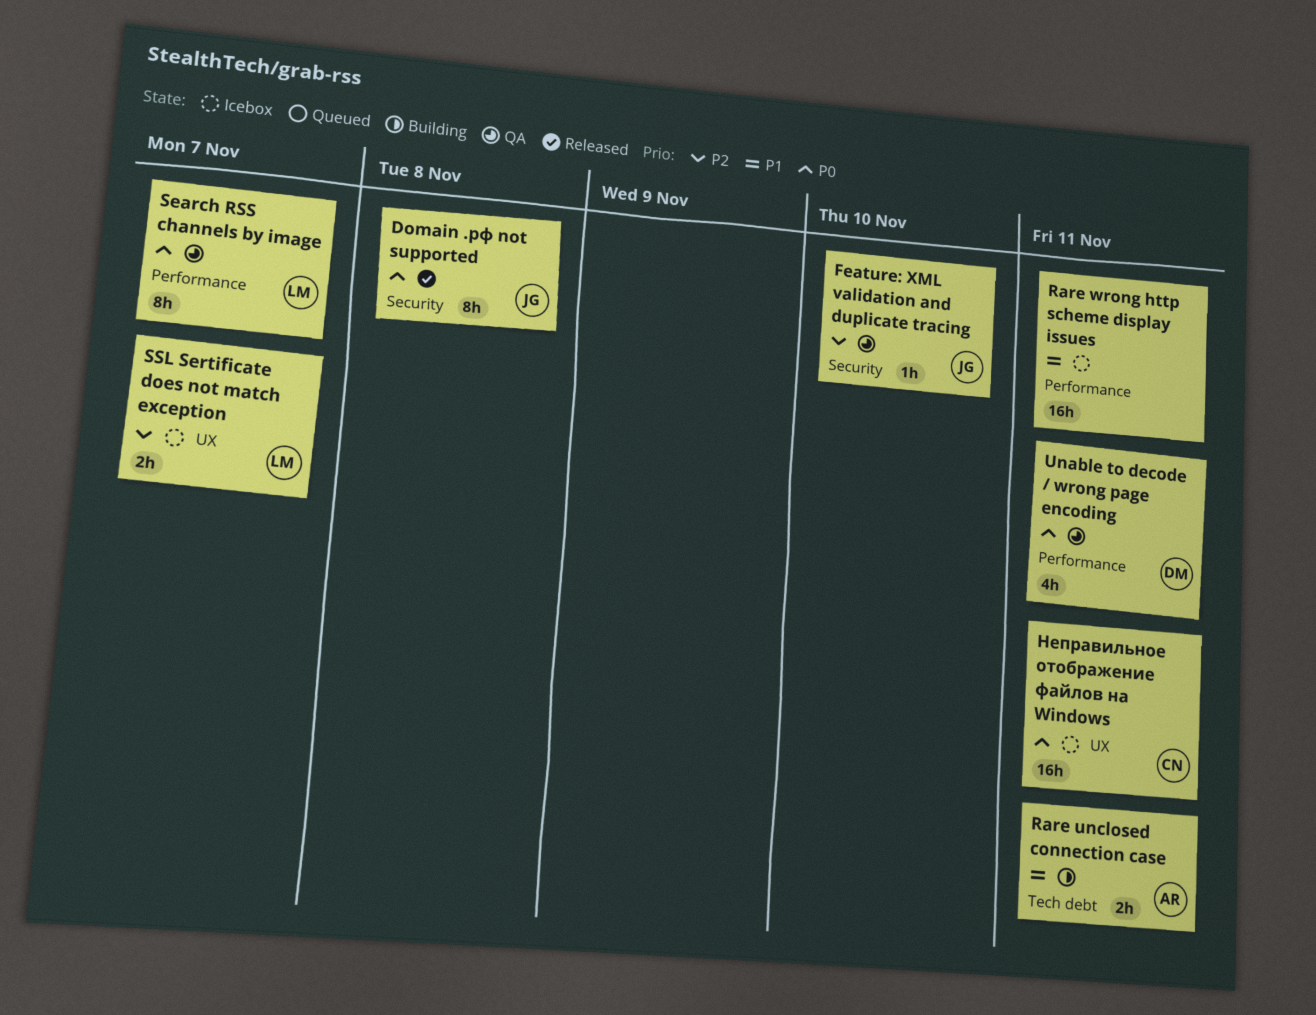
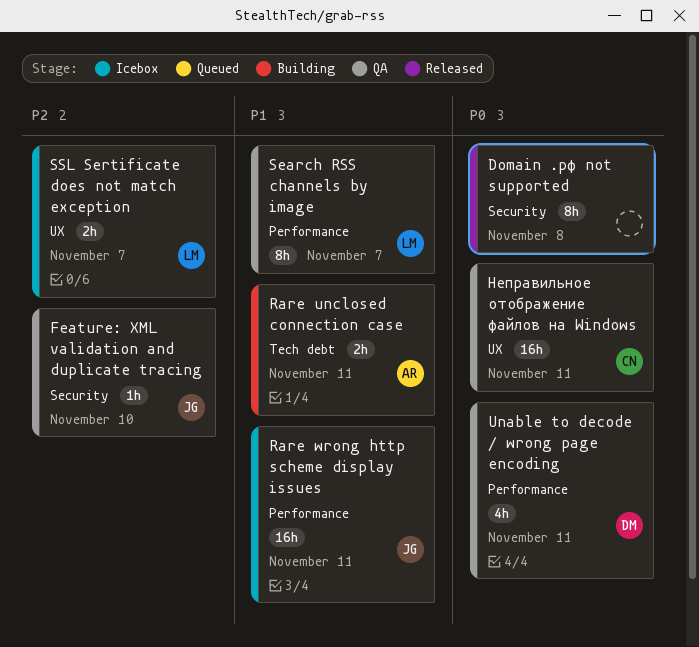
Domain .рф not supported, owner: JG -> none
Rare wrong http scheme display issues, owner: none -> JG
Search RSS channels by image, priority: P0 -> P1
Неправильное отображение файлов на Windows, status: Icebox -> QA

